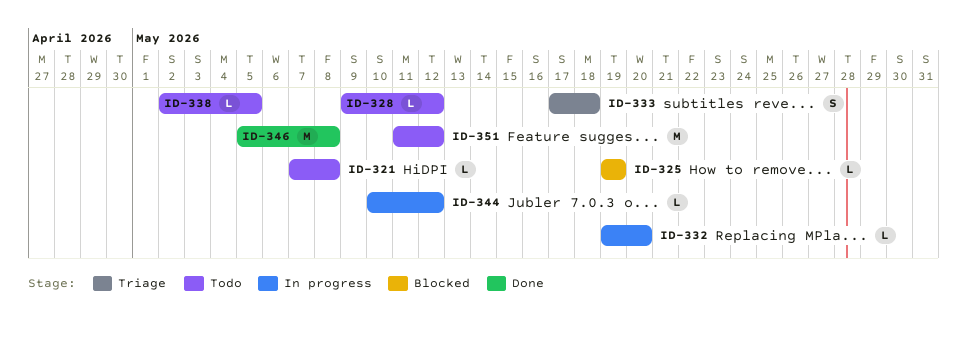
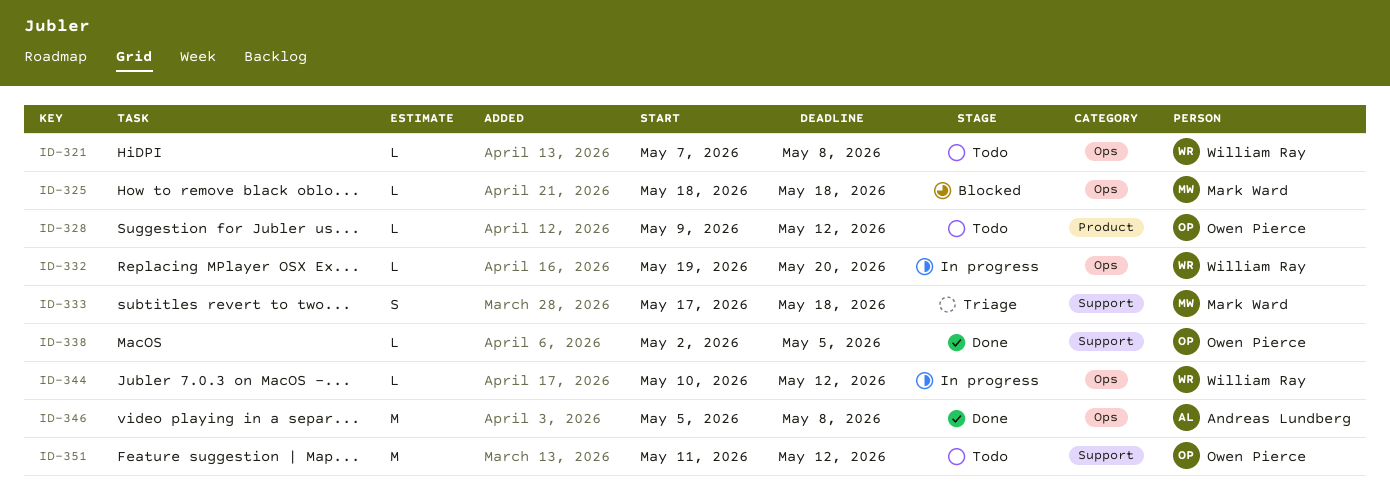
ID-325, start: May 19 -> May 18
ID-325, due: May 19 -> May 18
ID-338, status: Todo -> Done

